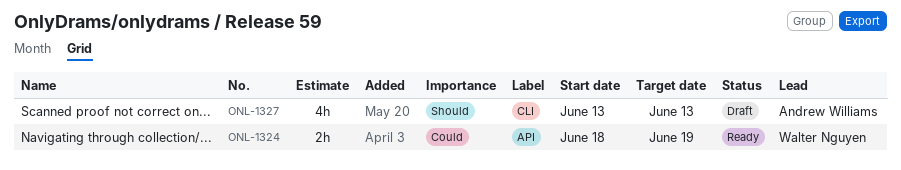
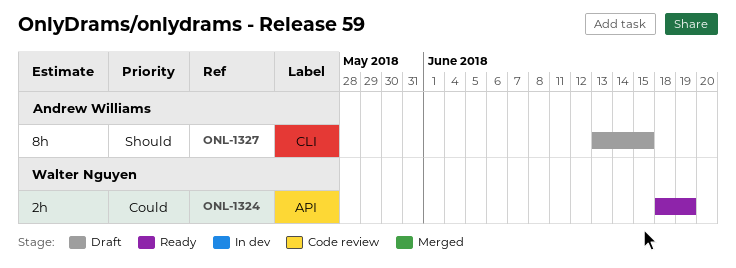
ONL-1327, estimate: 4h -> 8h
ONL-1327, due: Jun 13 -> Jun 15

